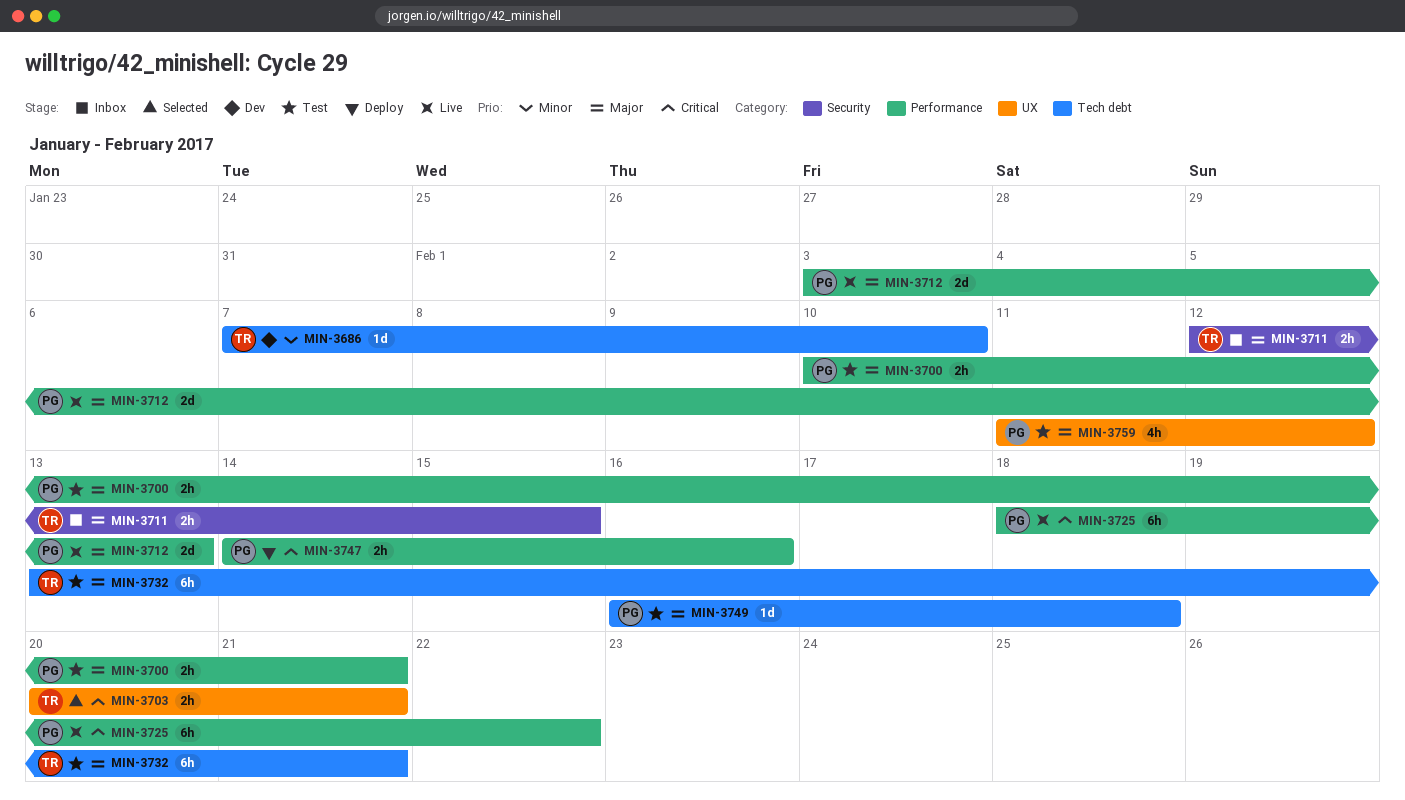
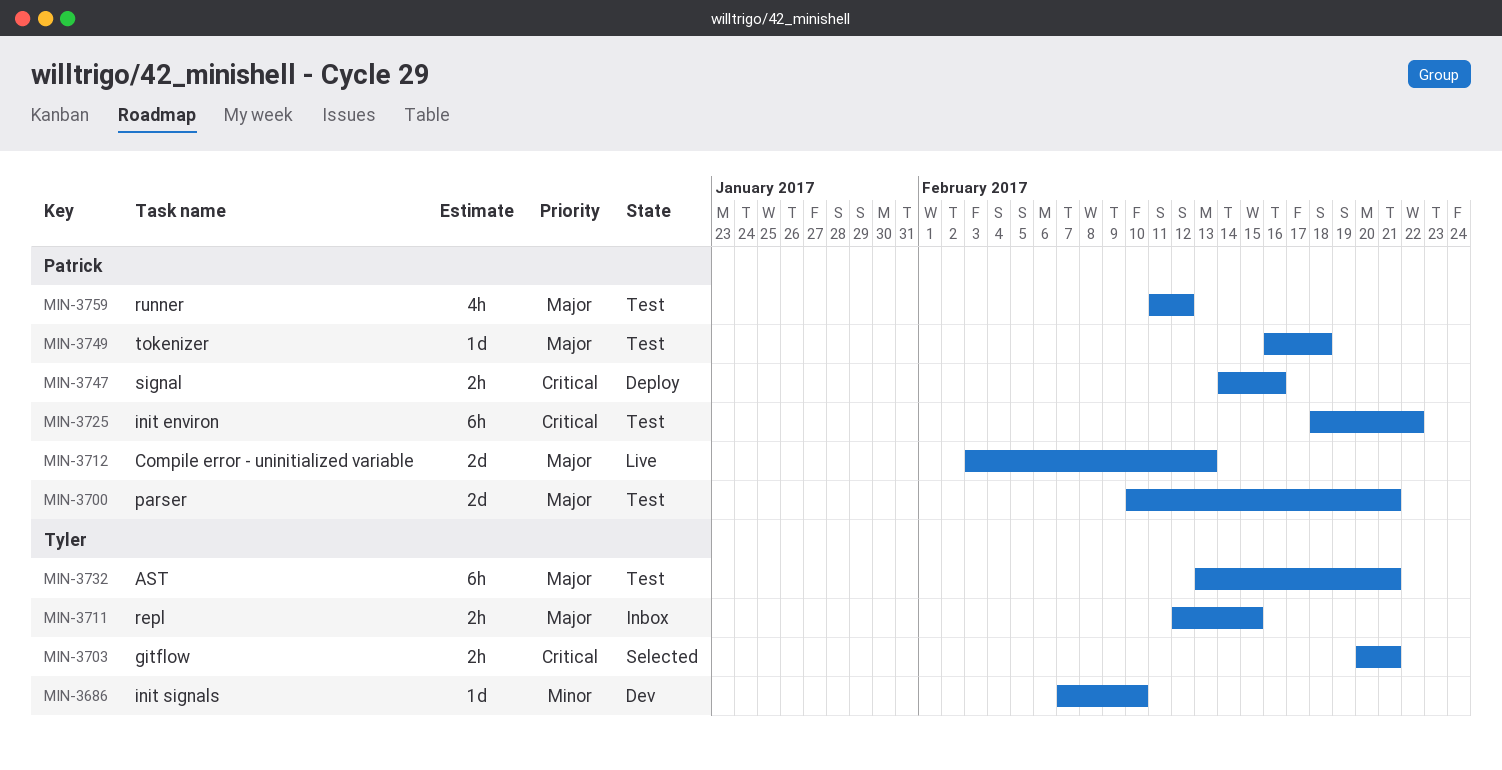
MIN-3700, estimate: 2h -> 2d
MIN-3725, status: Live -> Test

